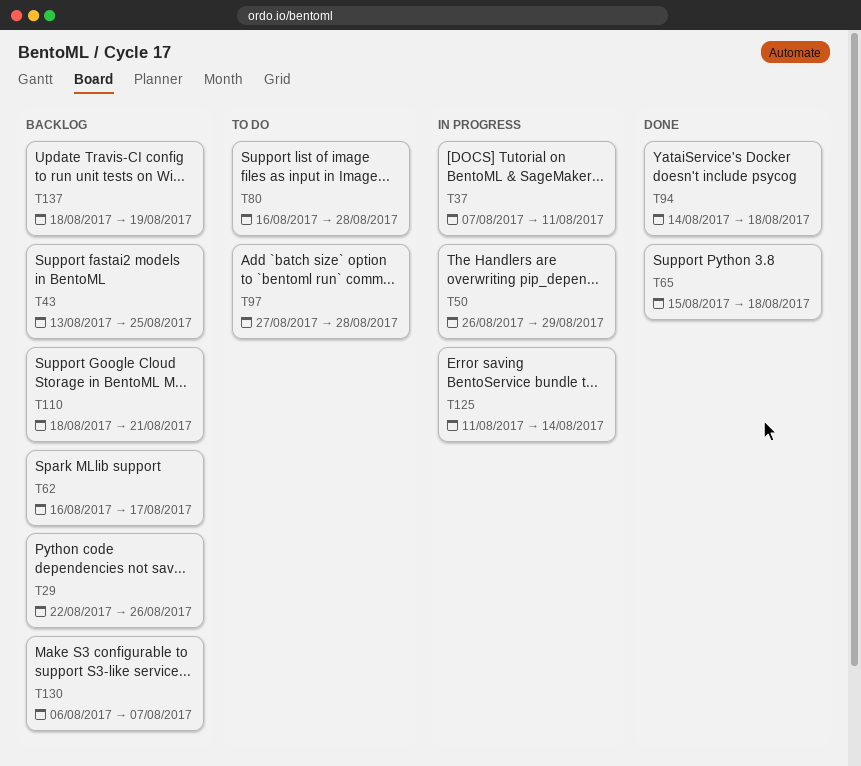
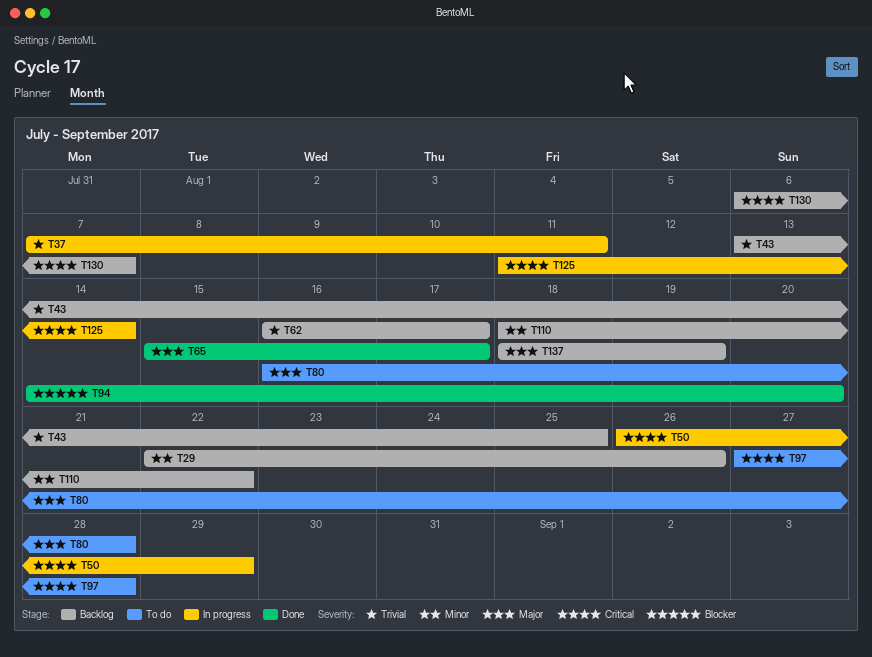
T65, due: Aug 18 -> Aug 17
T94, due: Aug 18 -> Aug 20
T110, due: Aug 21 -> Aug 22

